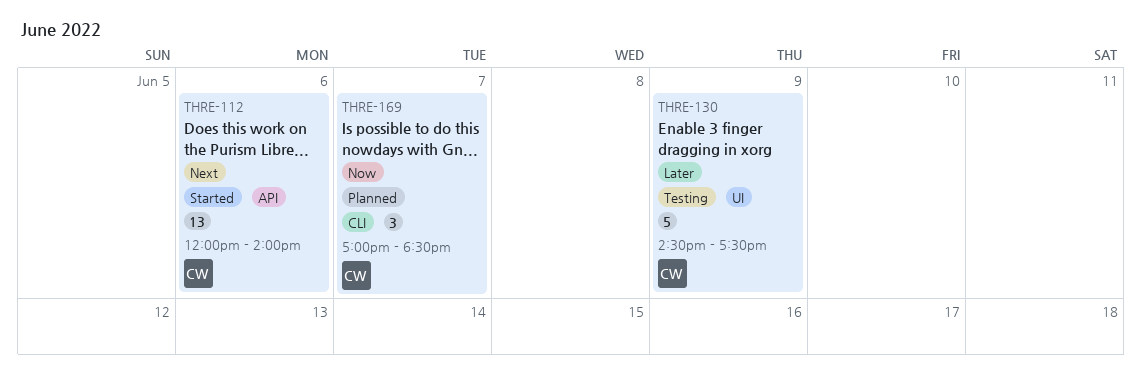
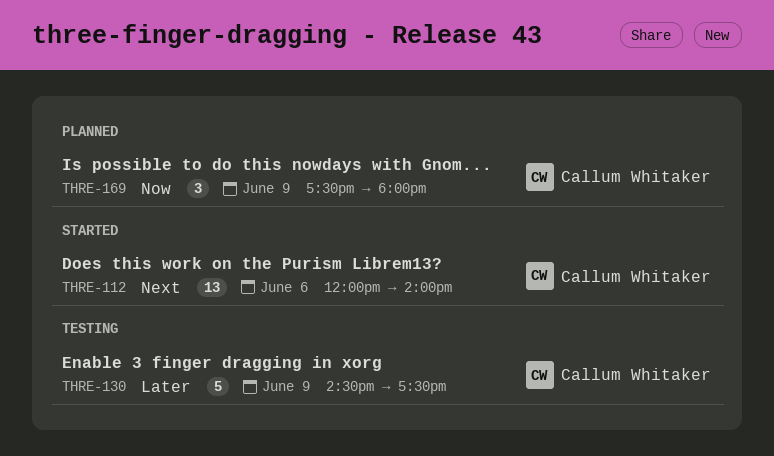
THRE-169, day: Jun 7 -> Jun 9
THRE-169, begins: 17:00 -> 17:30
THRE-169, ends: 18:30 -> 18:00

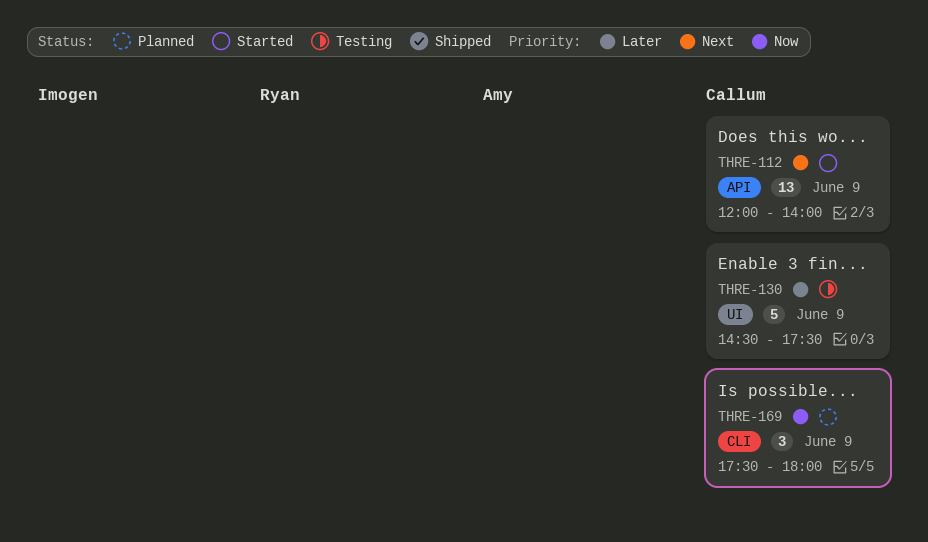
THRE-112, day: Jun 6 -> Jun 9

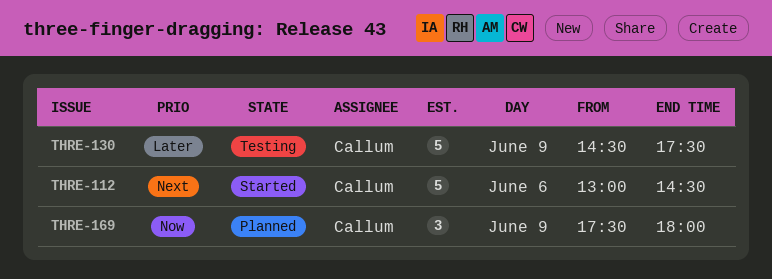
THRE-112, estimate: 13 -> 5
THRE-112, day: Jun 9 -> Jun 6
THRE-112, begins: 12:00 -> 13:00
THRE-112, ends: 14:00 -> 14:30

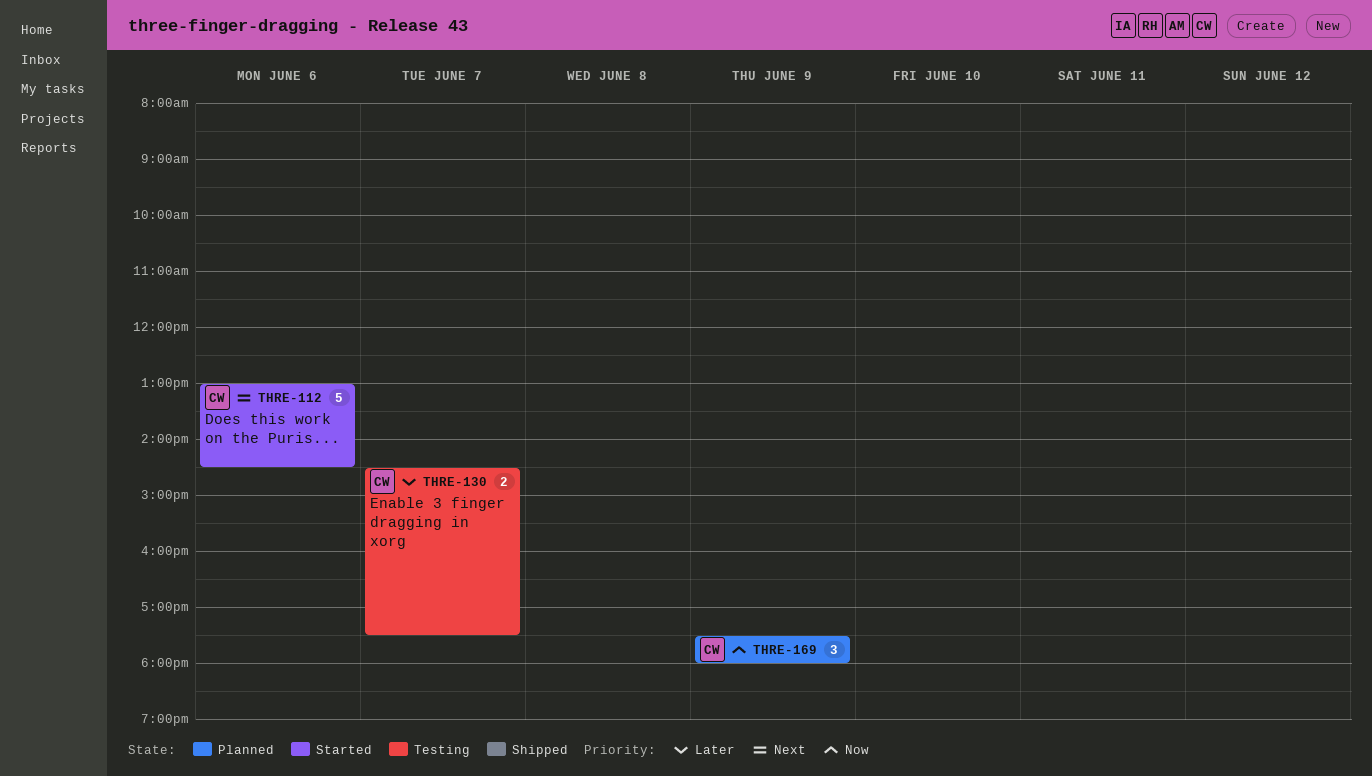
THRE-130, estimate: 5 -> 2
THRE-130, day: Jun 9 -> Jun 7

